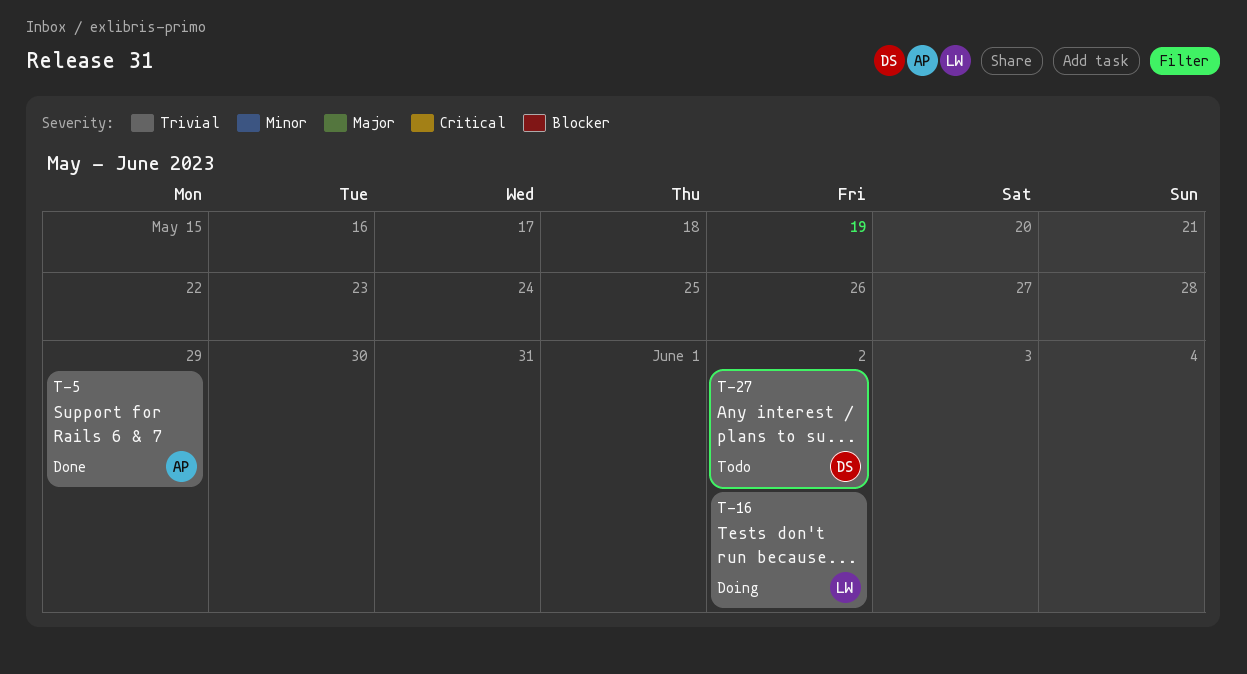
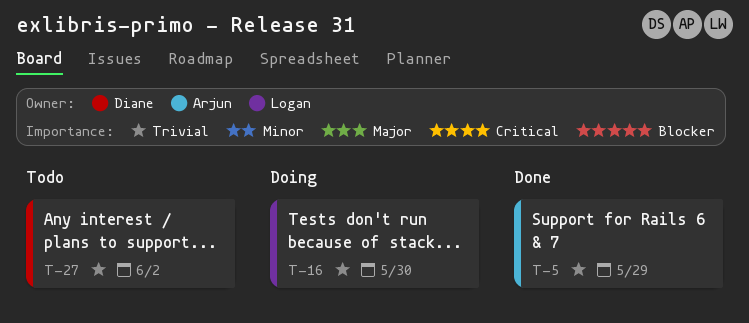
T-16, due: Jun 2 -> May 30

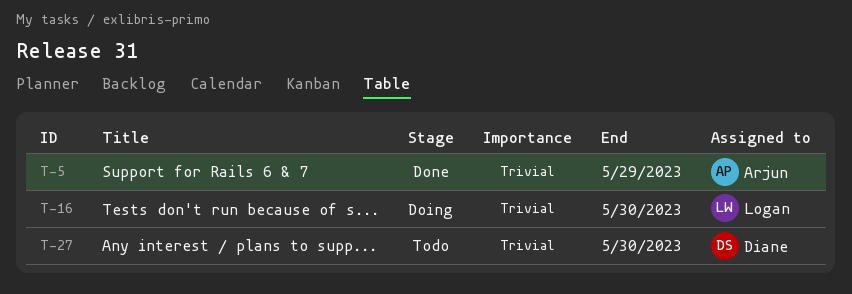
T-27, due: Jun 2 -> May 30

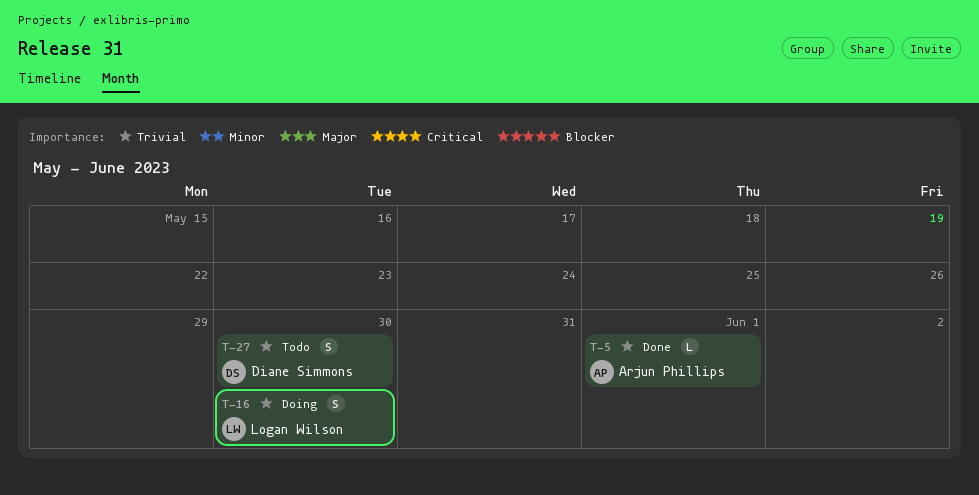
T-5, due: May 29 -> Jun 1

